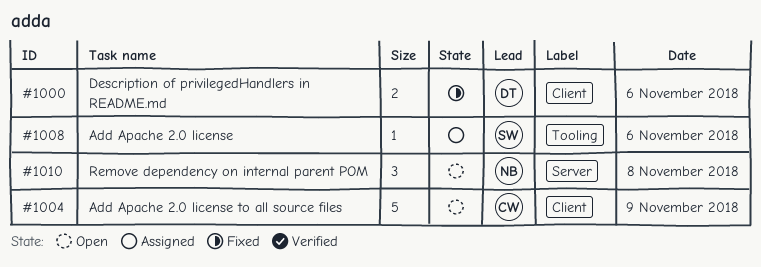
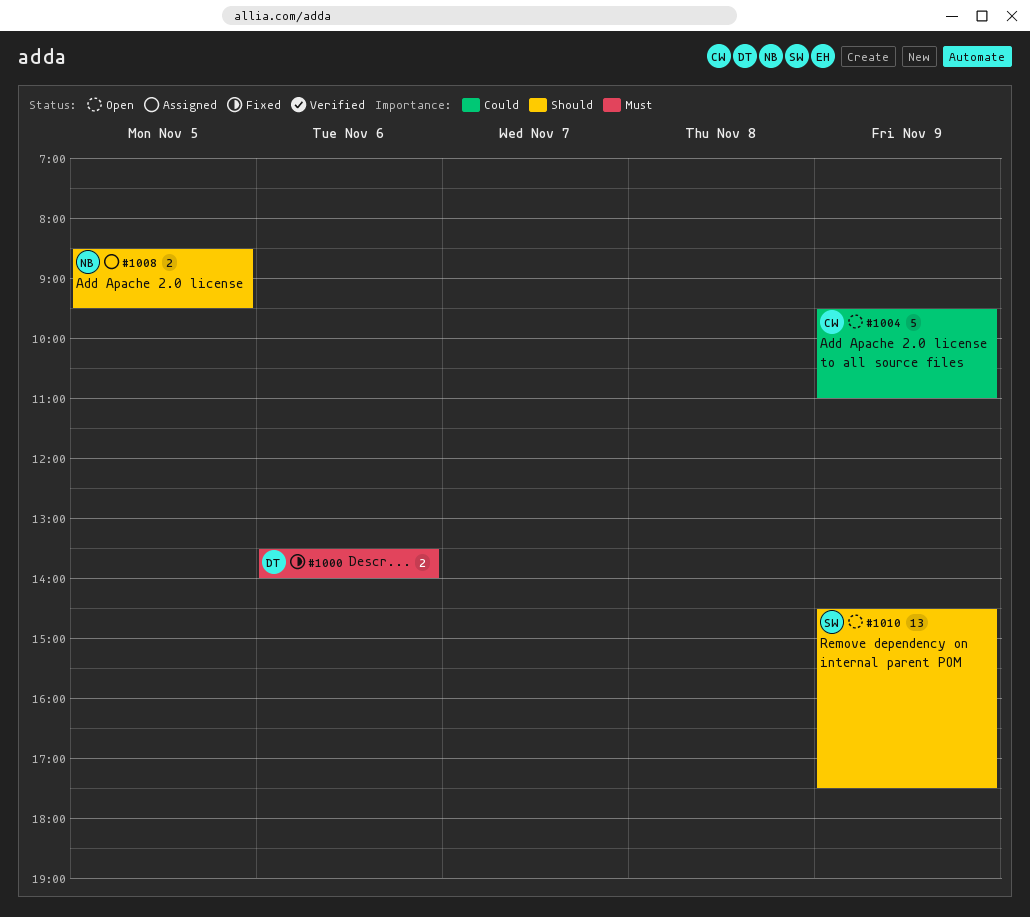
#1008, owner: SW -> NB
#1008, estimate: 1 -> 2
#1008, day: Nov 6 -> Nov 5
#1010, owner: NB -> SW
#1010, estimate: 3 -> 13
#1010, day: Nov 8 -> Nov 9

